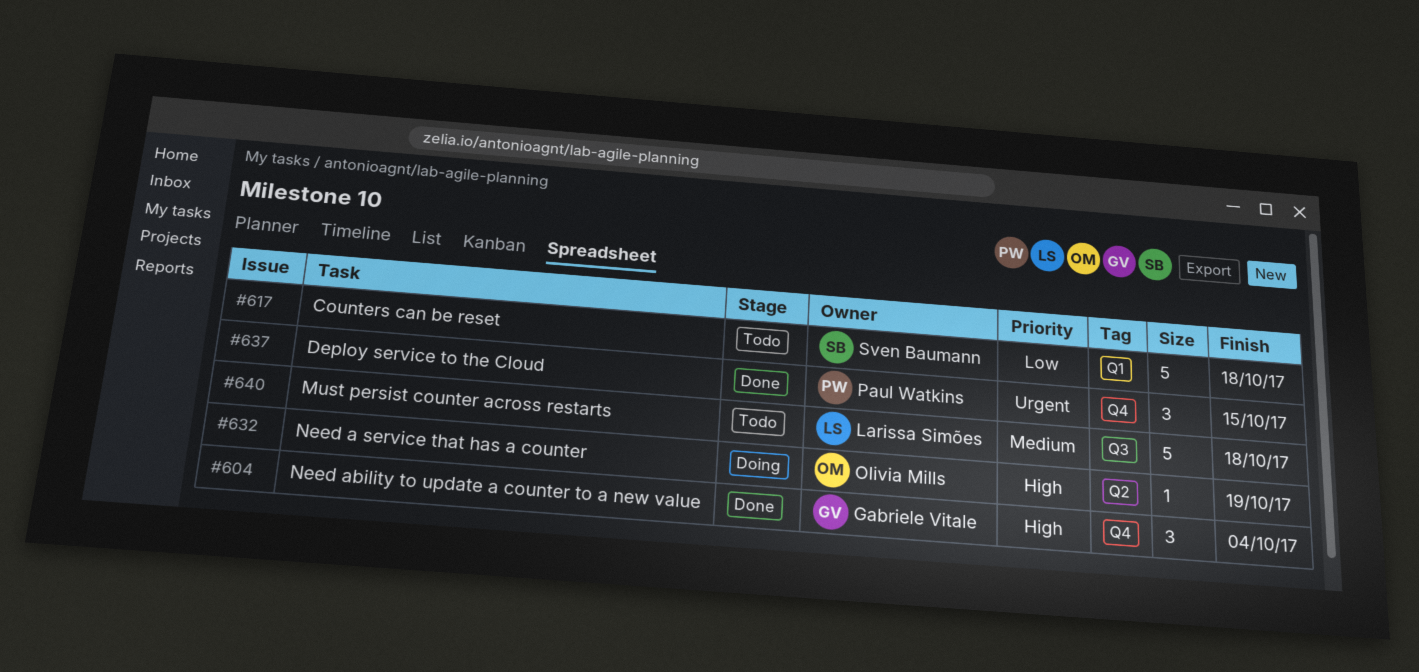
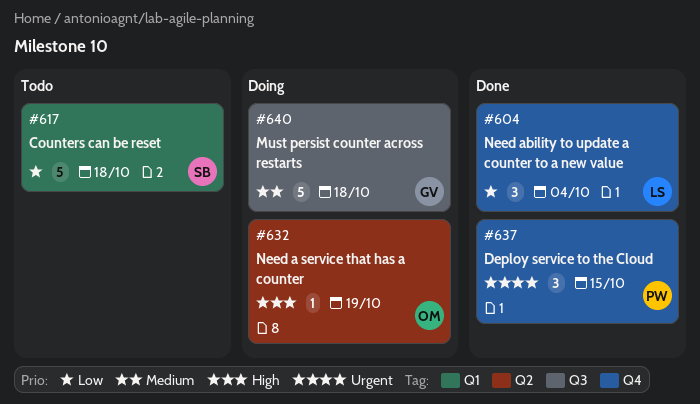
#604, owner: Gabriele Vitale -> Larissa Simões
#604, priority: High -> Low
#640, status: Todo -> Doing
#640, owner: Larissa Simões -> Gabriele Vitale

